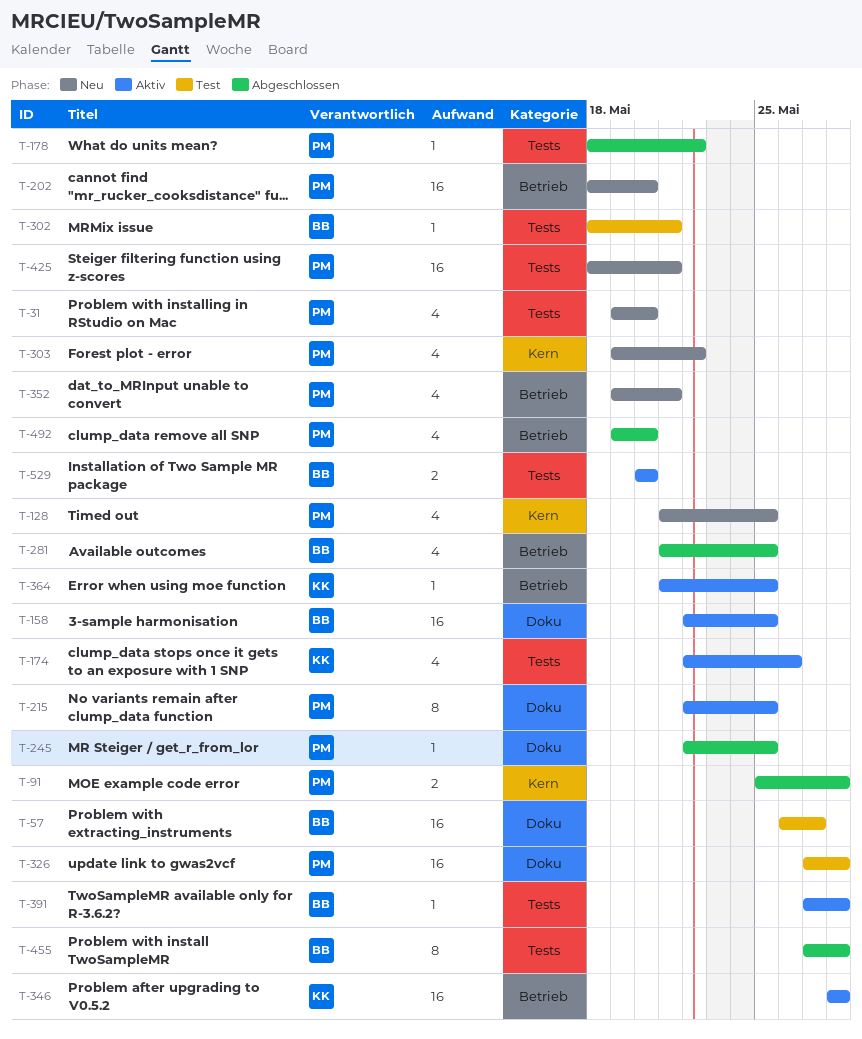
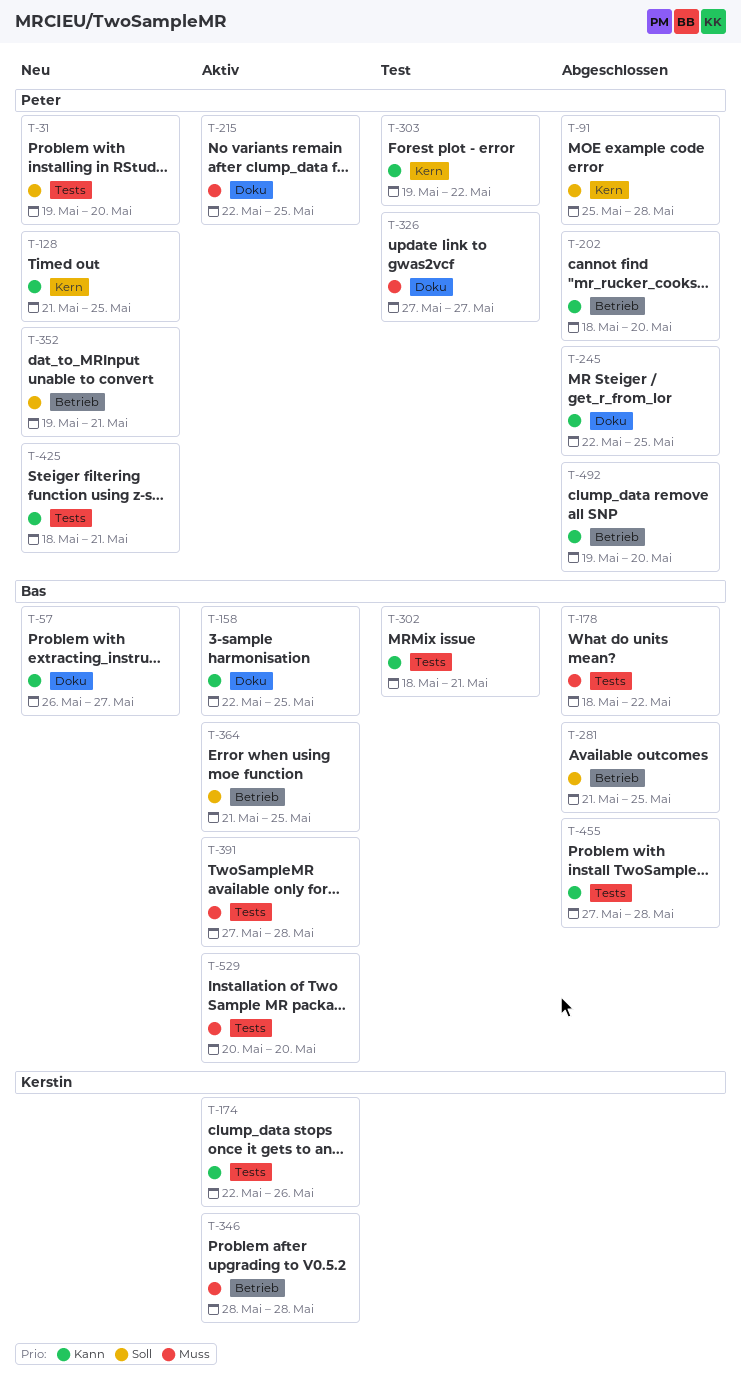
T-57, status: Test -> Neu
T-178, owner: Peter -> Bas
T-202, status: Neu -> Abgeschlossen
T-303, status: Neu -> Test
T-326, due: May 28 -> May 27
T-364, owner: Kerstin -> Bas

